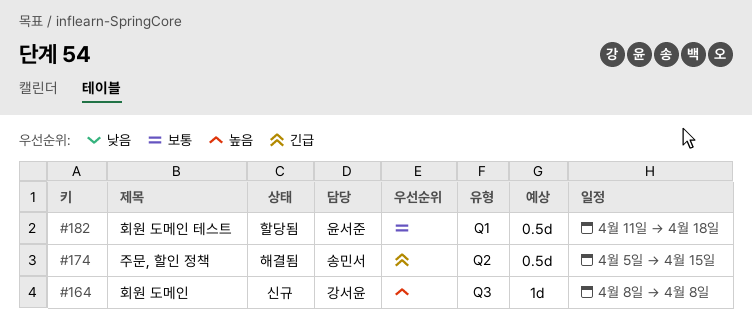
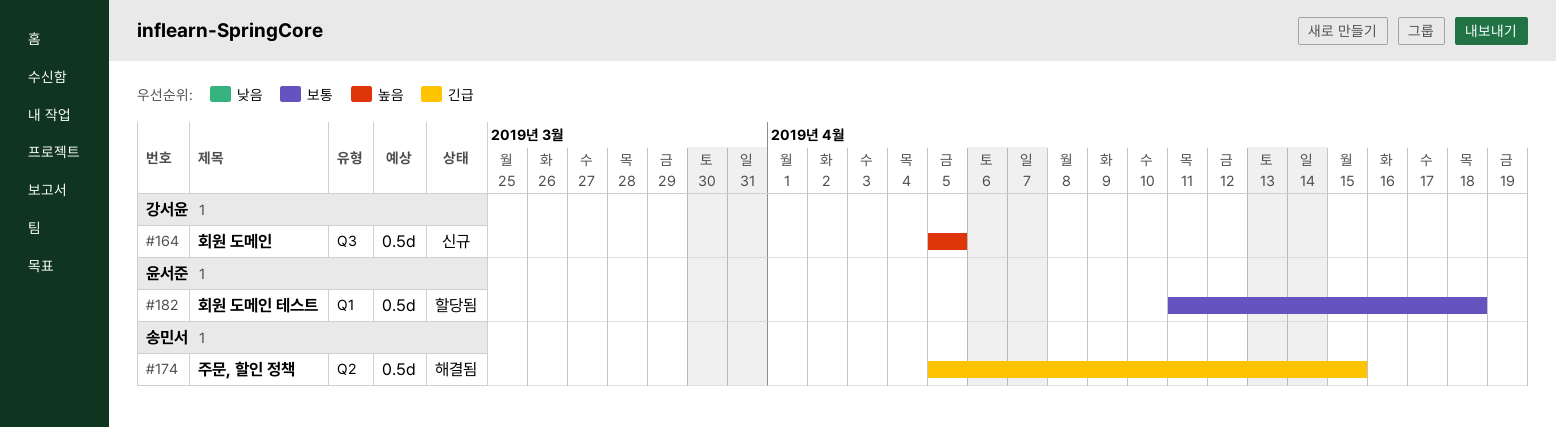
#164, estimate: 1d -> 0.5d
#164, start: Apr 8 -> Apr 5
#164, due: Apr 8 -> Apr 5

